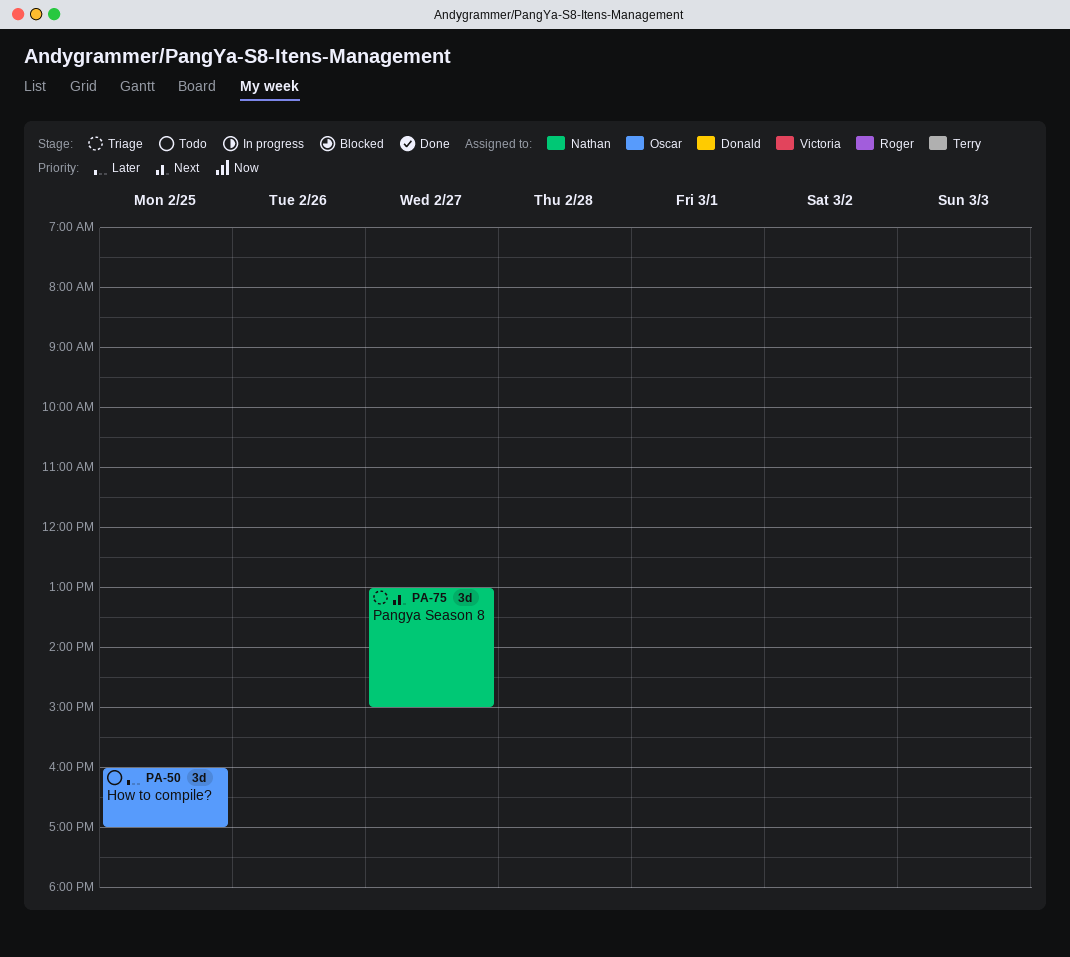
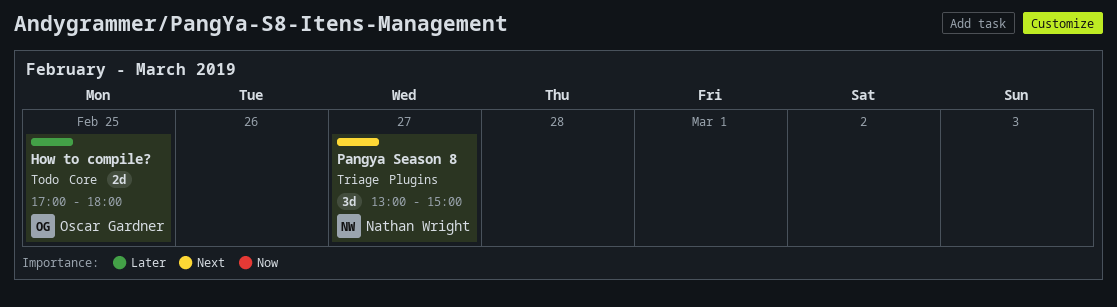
How to compile?, estimate: 3d -> 2d
How to compile?, begins: 16:00 -> 17:00
How to compile?, ends: 17:00 -> 18:00

